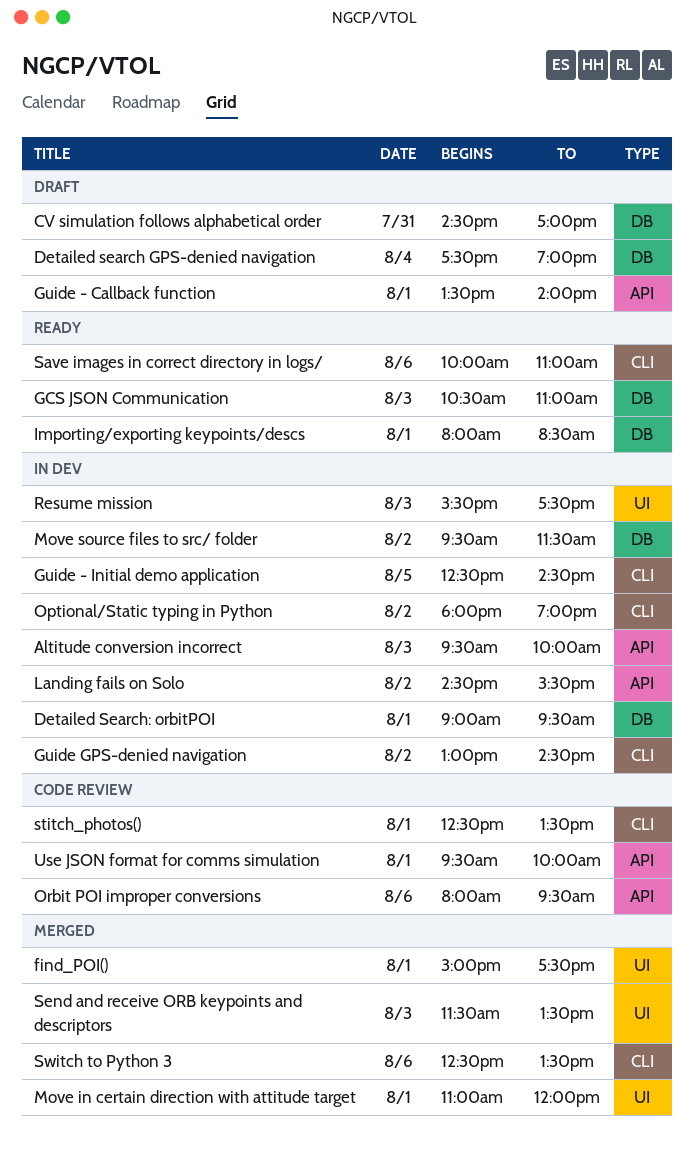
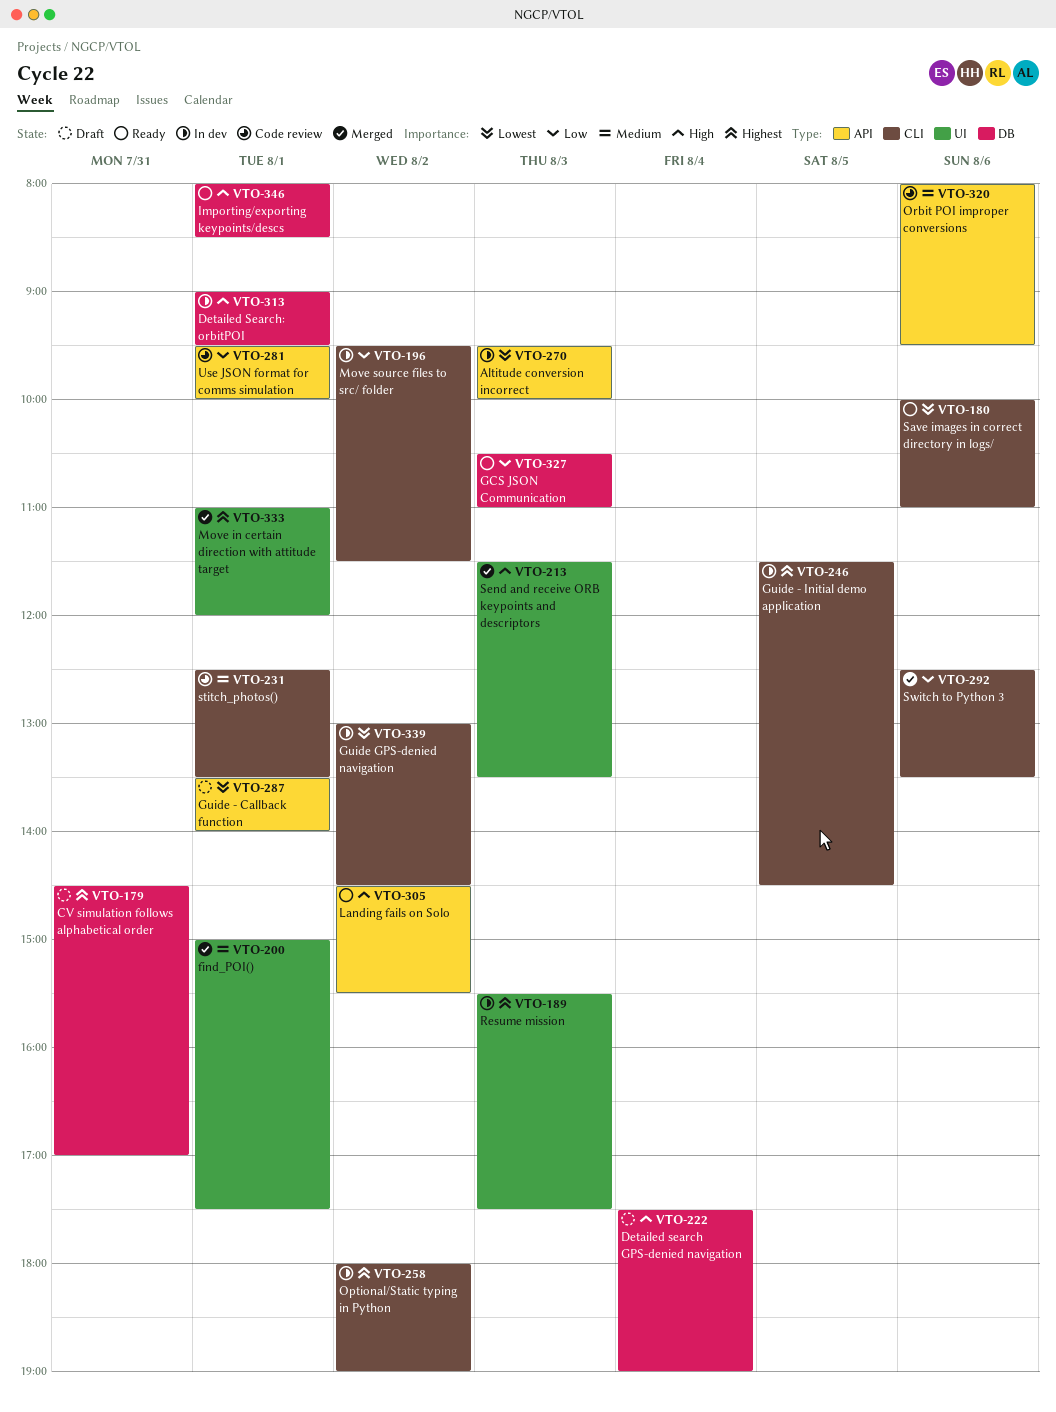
Guide - Initial demo application, begins: 12:30 -> 11:30
Landing fails on Solo, status: In dev -> Ready
Move source files to src/ folder, label: DB -> CLI

